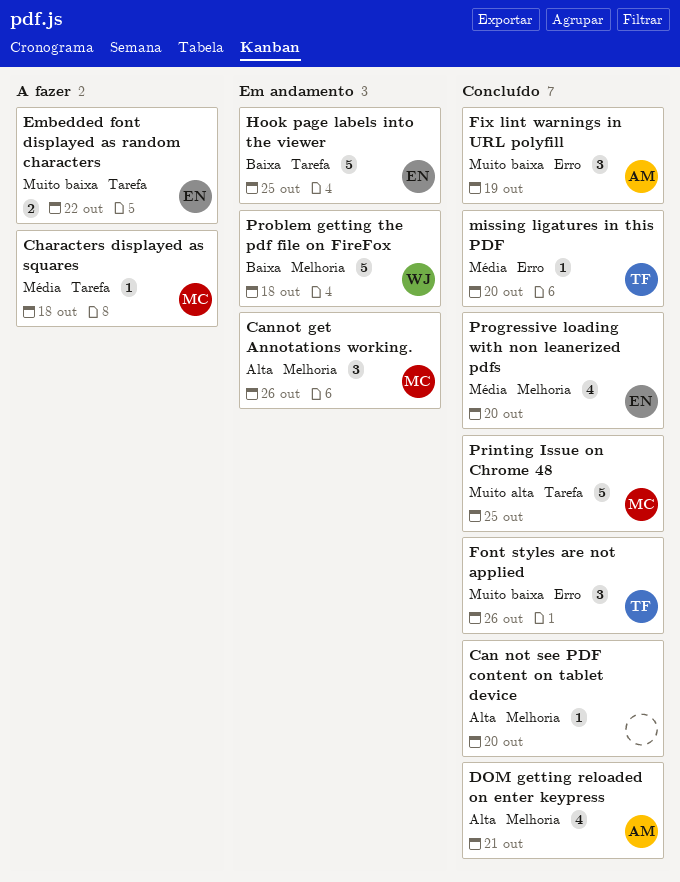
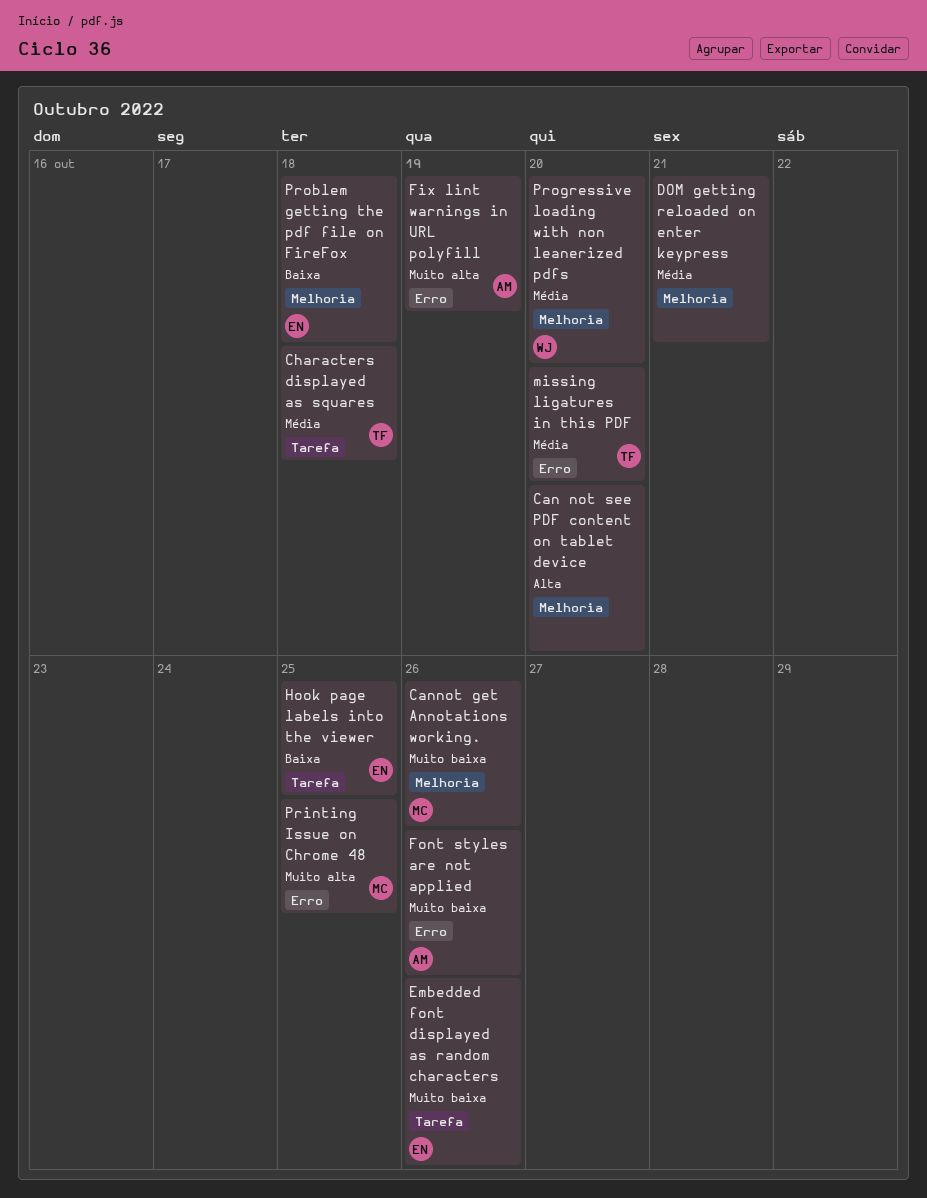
Cannot get Annotations working., priority: Alta -> Muito baixa
Characters displayed as squares, owner: MC -> TF
DOM getting reloaded on enter keypress, owner: AM -> none
DOM getting reloaded on enter keypress, priority: Alta -> Média
Embedded font displayed as random characters, due: Oct 22 -> Oct 26
Fix lint warnings in URL polyfill, priority: Muito baixa -> Muito alta
Font styles are not applied, owner: TF -> AM
Printing Issue on Chrome 48, label: Tarefa -> Erro
Problem getting the pdf file on FireFox, owner: WJ -> EN
Progressive loading with non leanerized pdfs, owner: EN -> WJ

